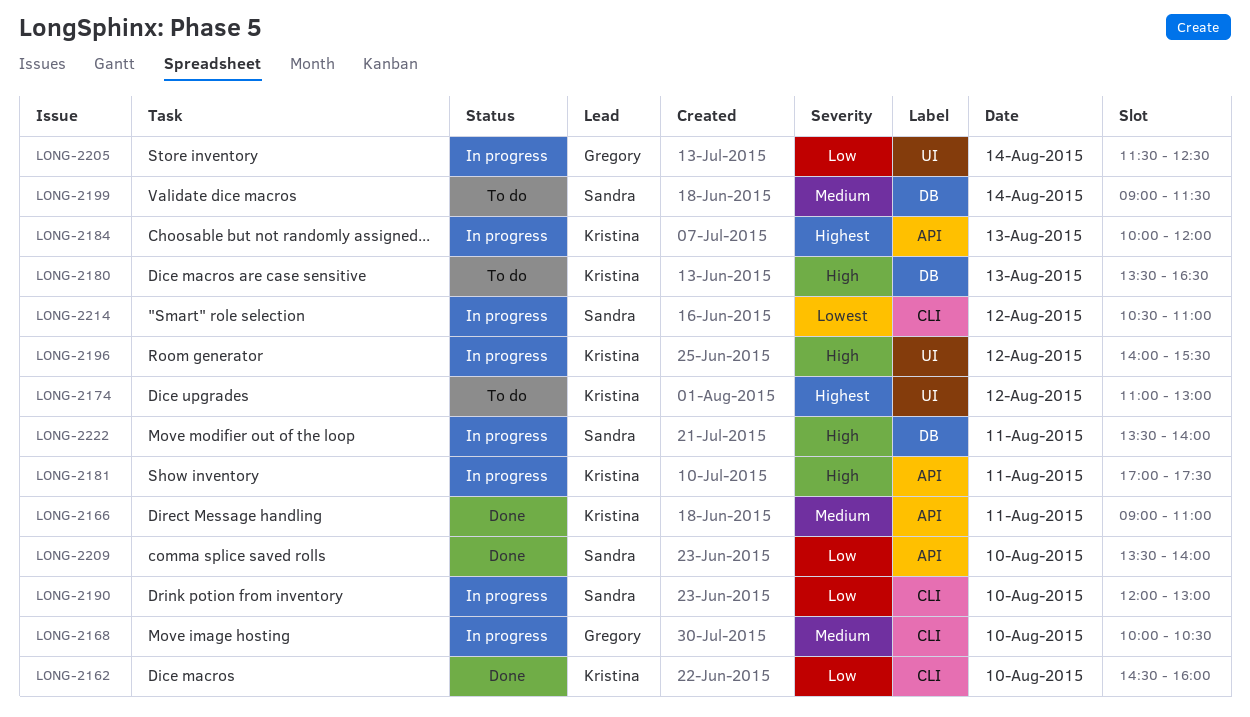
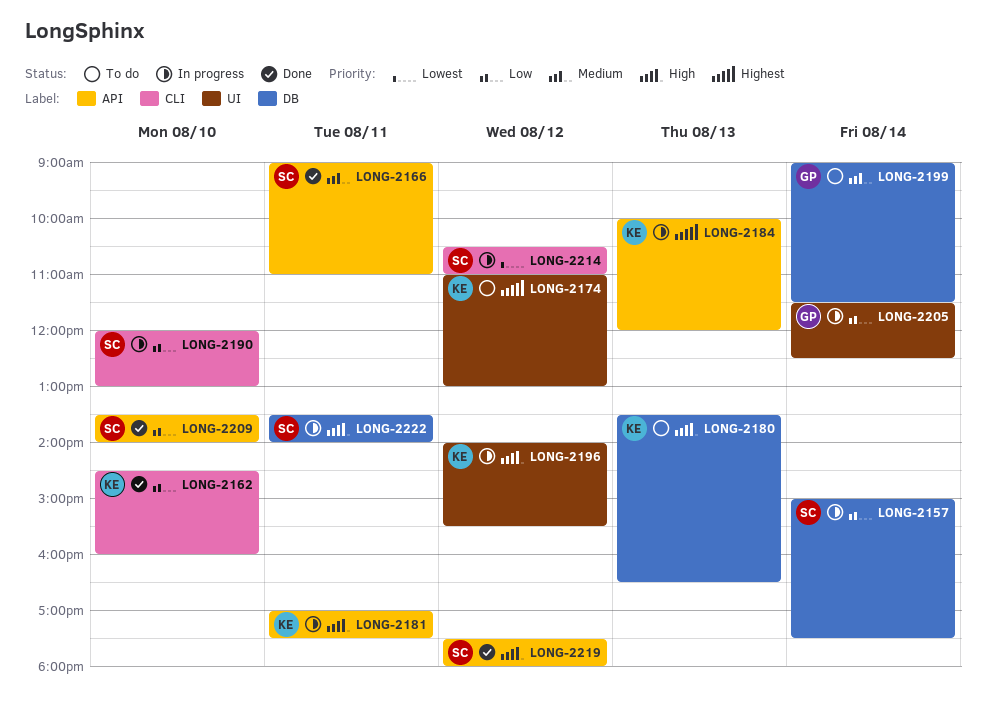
LONG-2157: none -> present
LONG-2166, owner: Kristina -> Sandra
LONG-2168: present -> none
LONG-2199, owner: Sandra -> Gregory
LONG-2219: none -> present

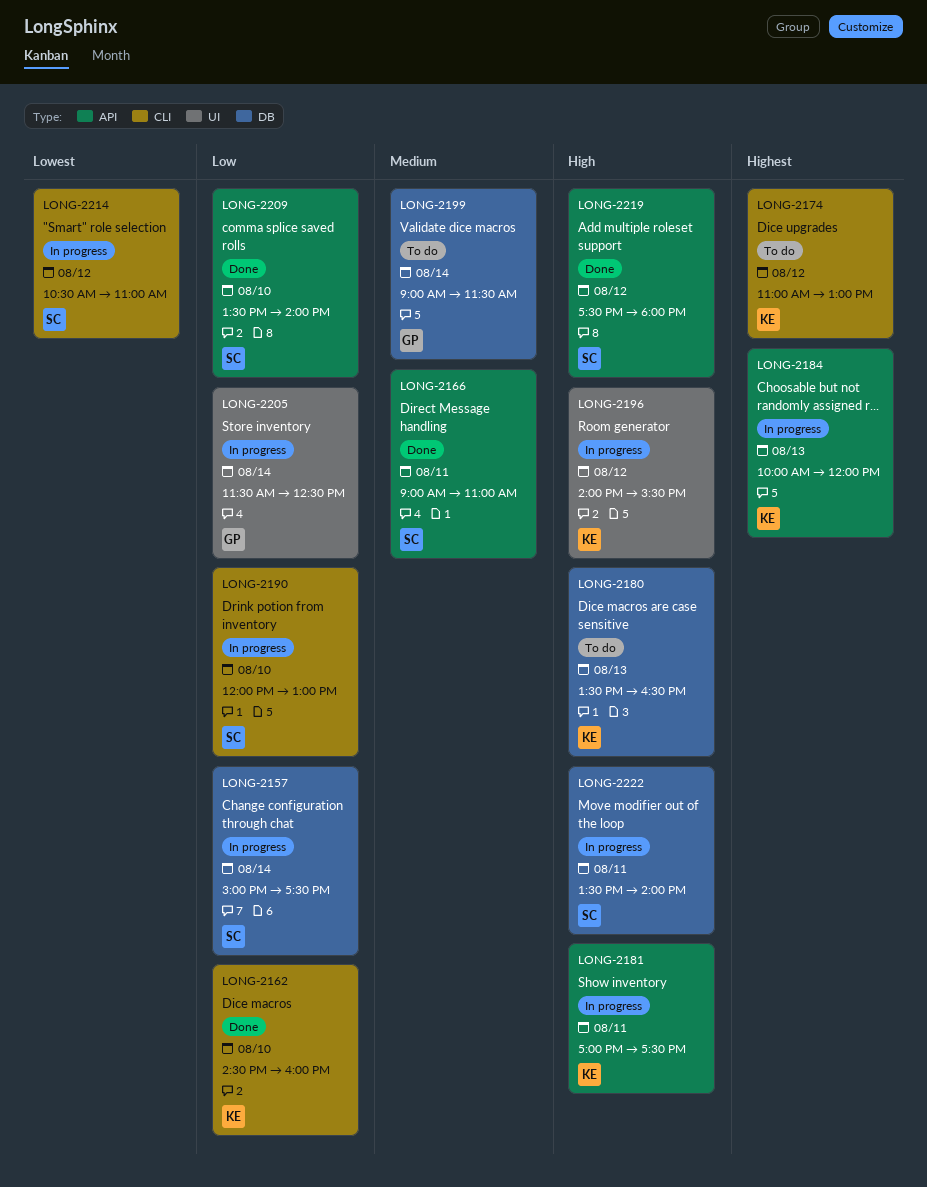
LONG-2174, label: UI -> CLI

